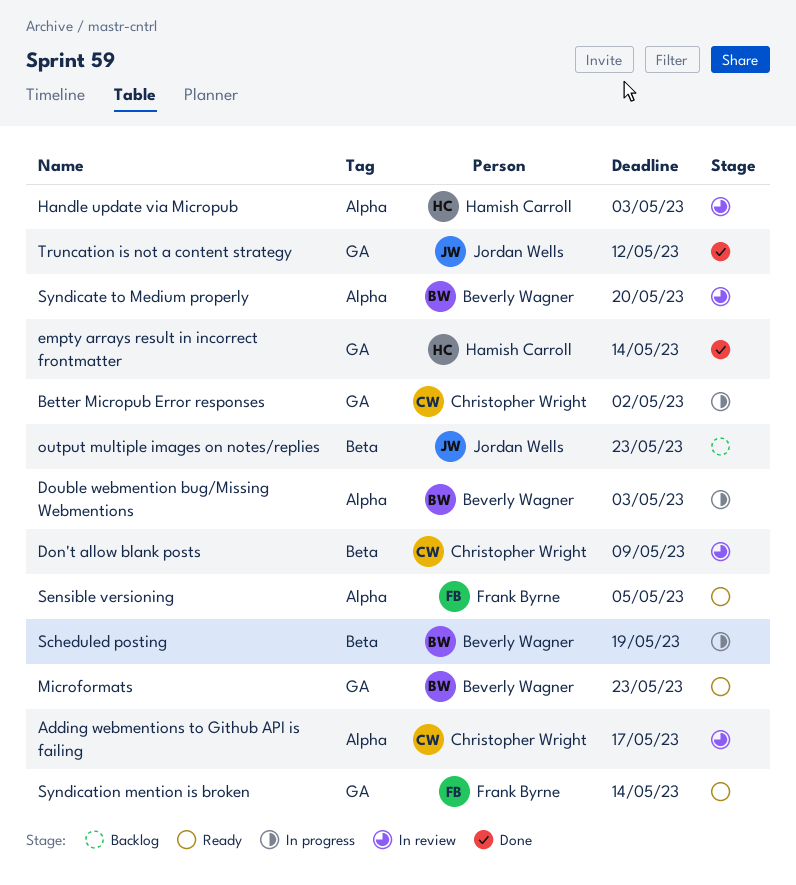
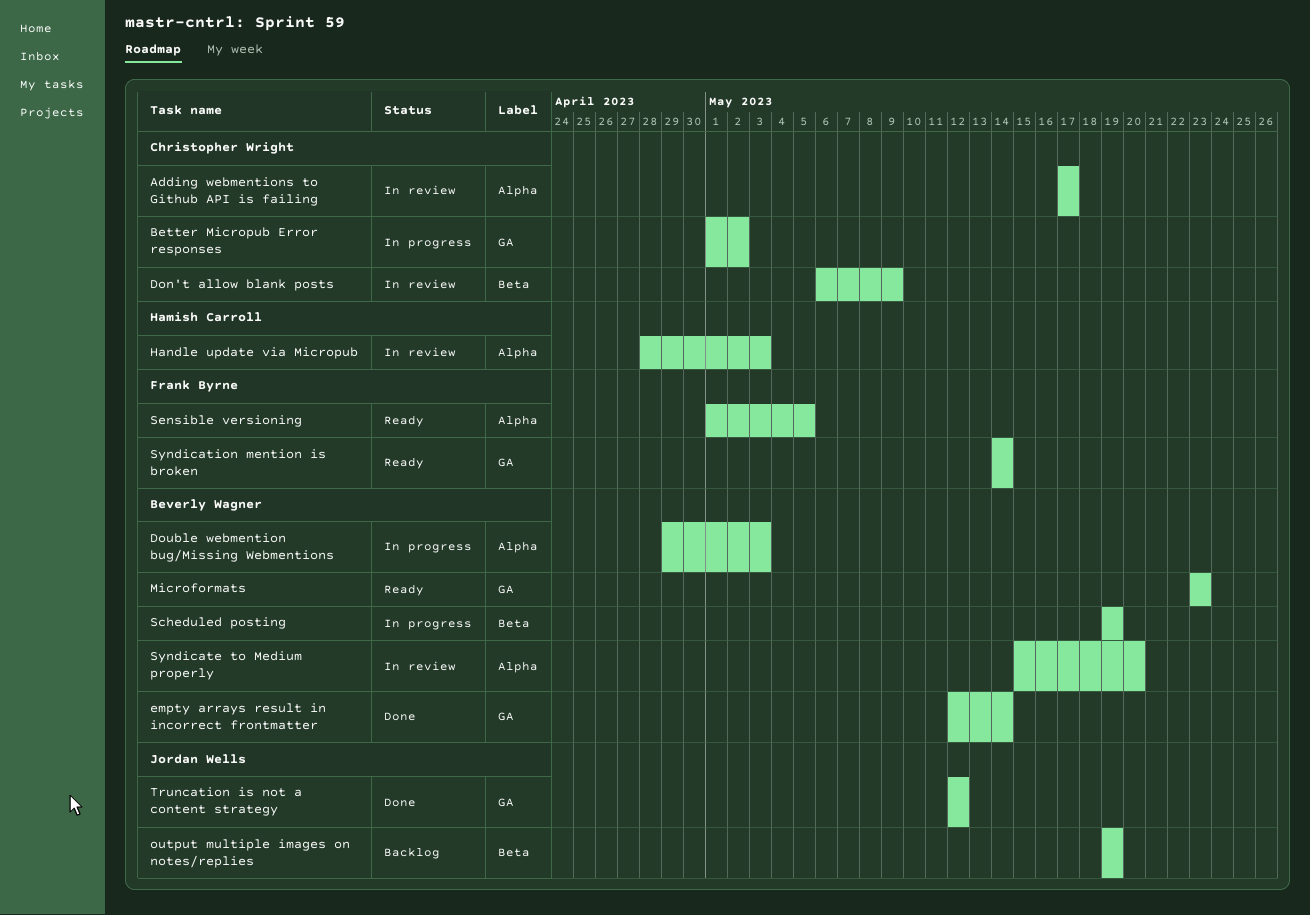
empty arrays result in incorrect frontmatter, owner: Hamish Carroll -> Beverly Wagner
output multiple images on notes/replies, due: May 23 -> May 19

